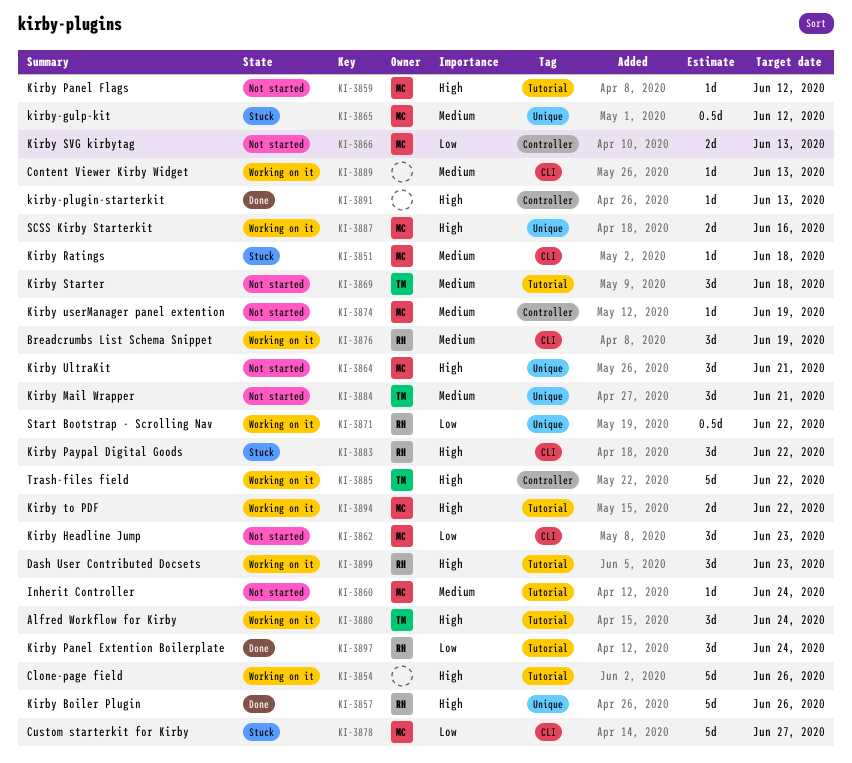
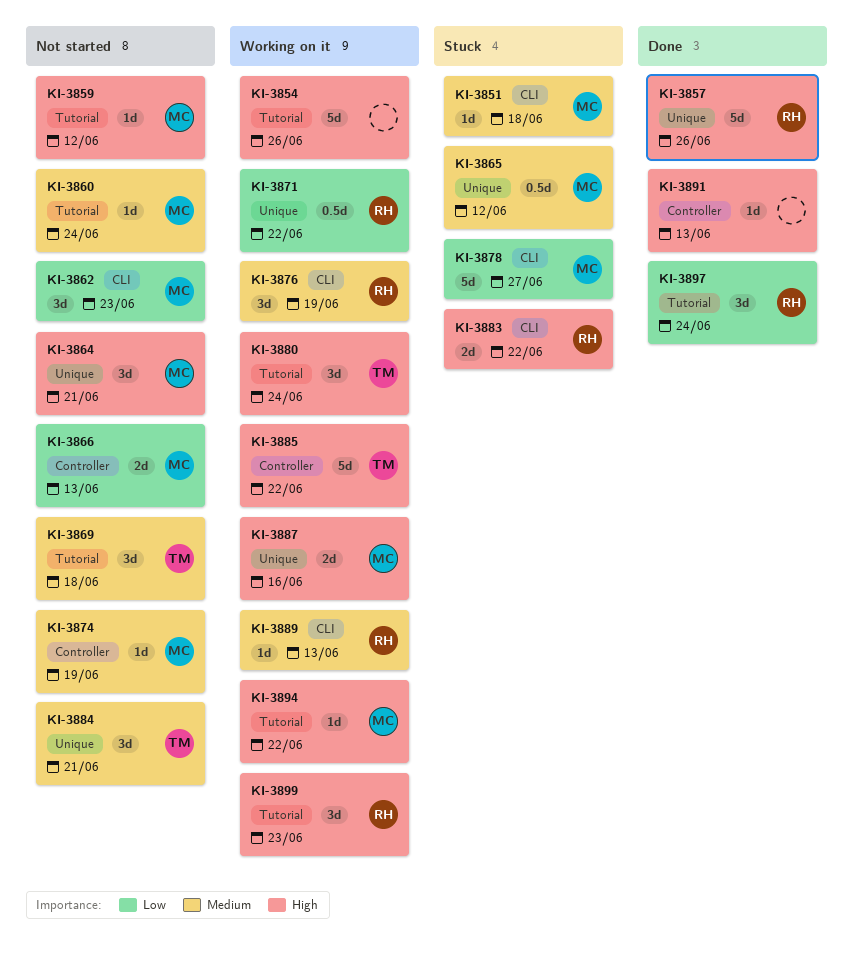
KI-3883, estimate: 3d -> 2d
KI-3889, owner: none -> RH
KI-3894, estimate: 2d -> 1d

